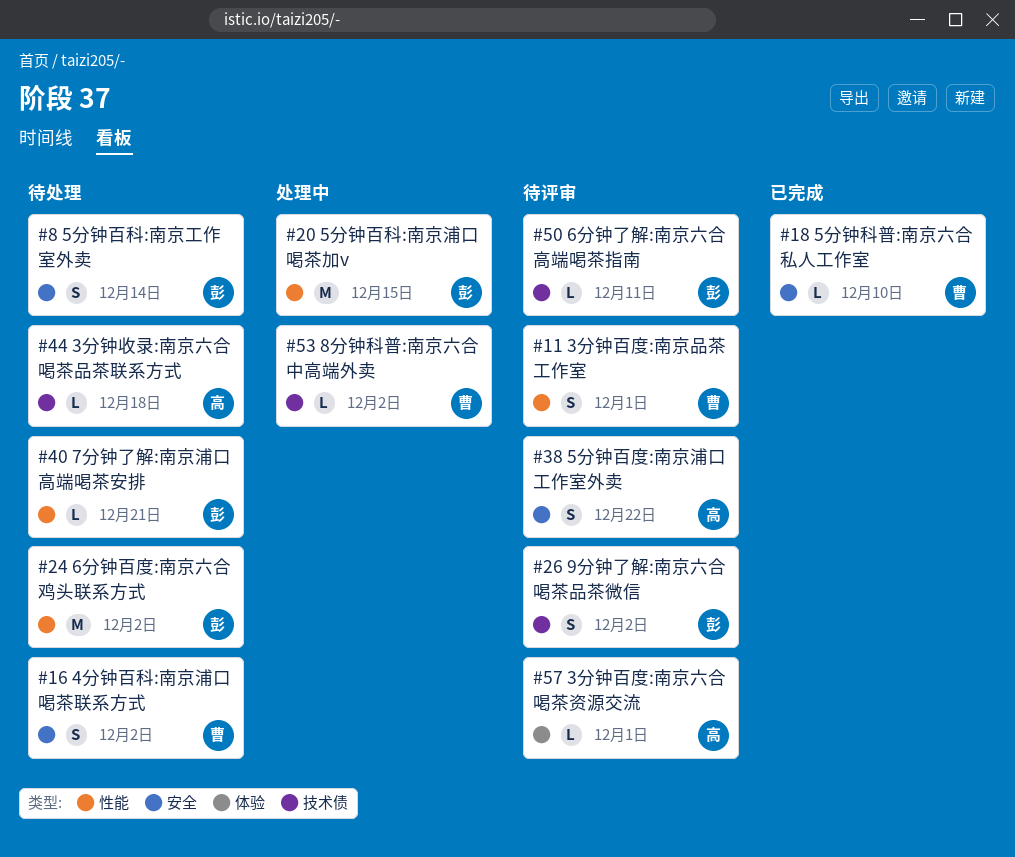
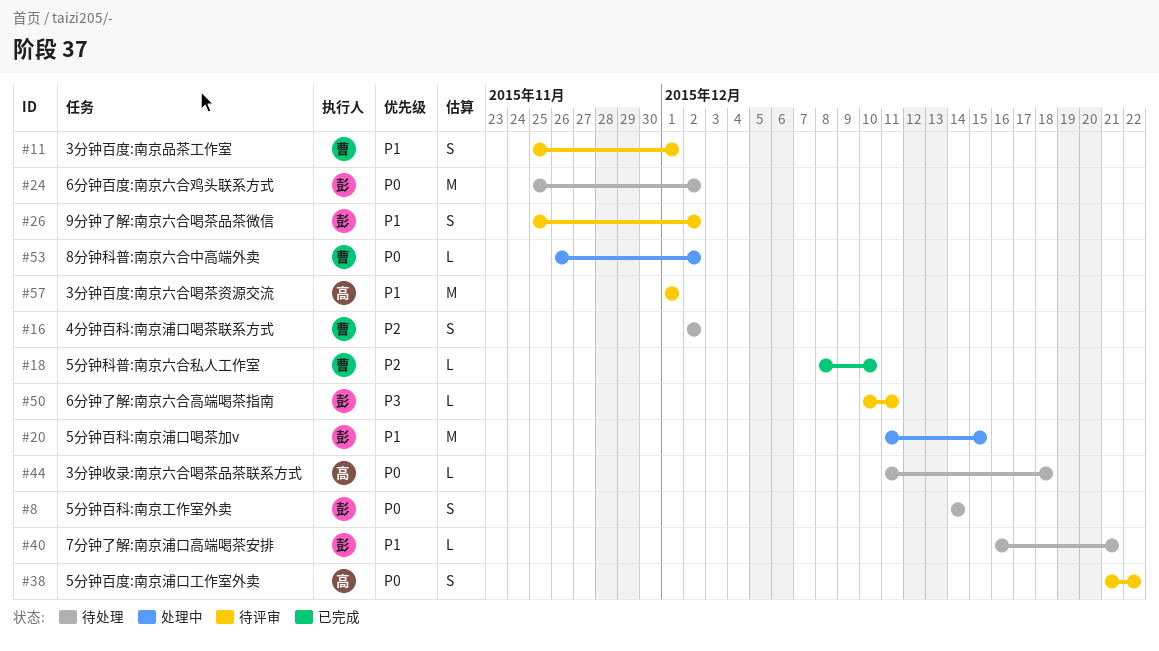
#57, estimate: L -> M

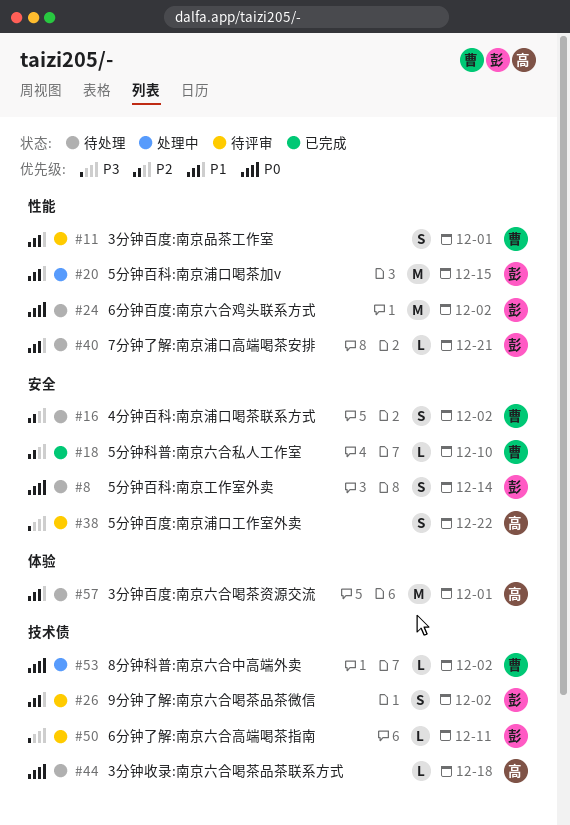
#38, priority: P0 -> P3
#57, status: 待评审 -> 待处理

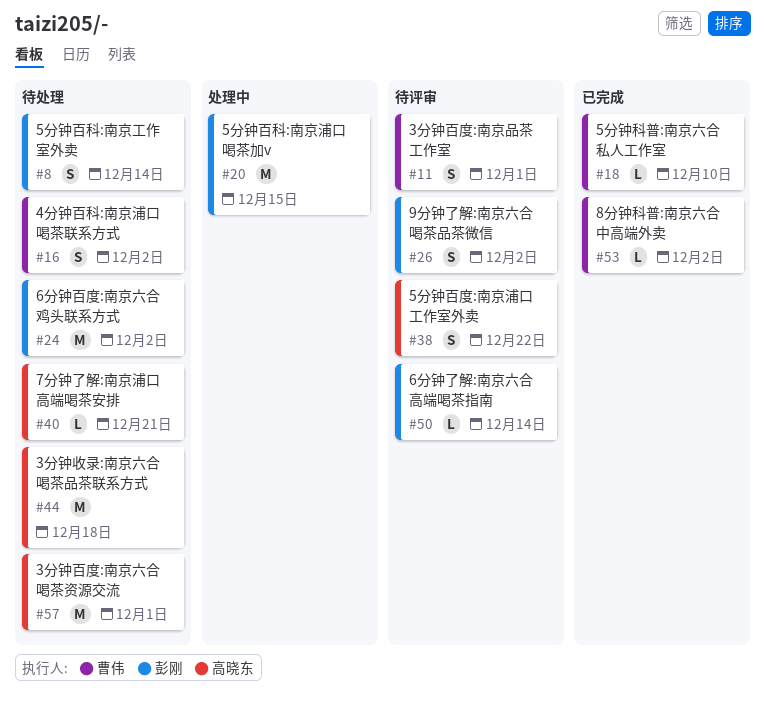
#40, owner: 彭刚 -> 高晓东
#44, estimate: L -> M
#50, due: Dec 11 -> Dec 14
#53, status: 处理中 -> 已完成

